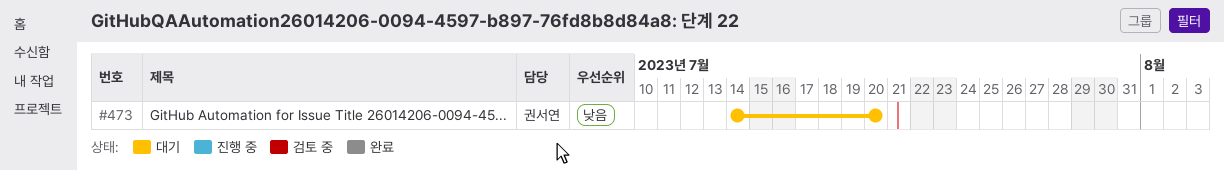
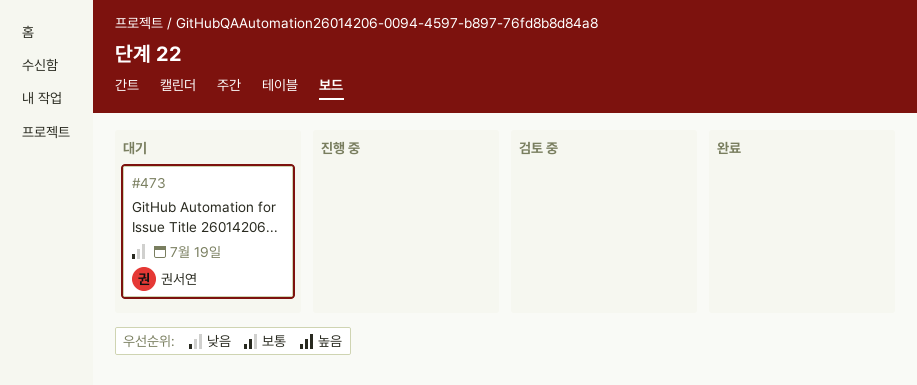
#473, due: Jul 20 -> Jul 19

